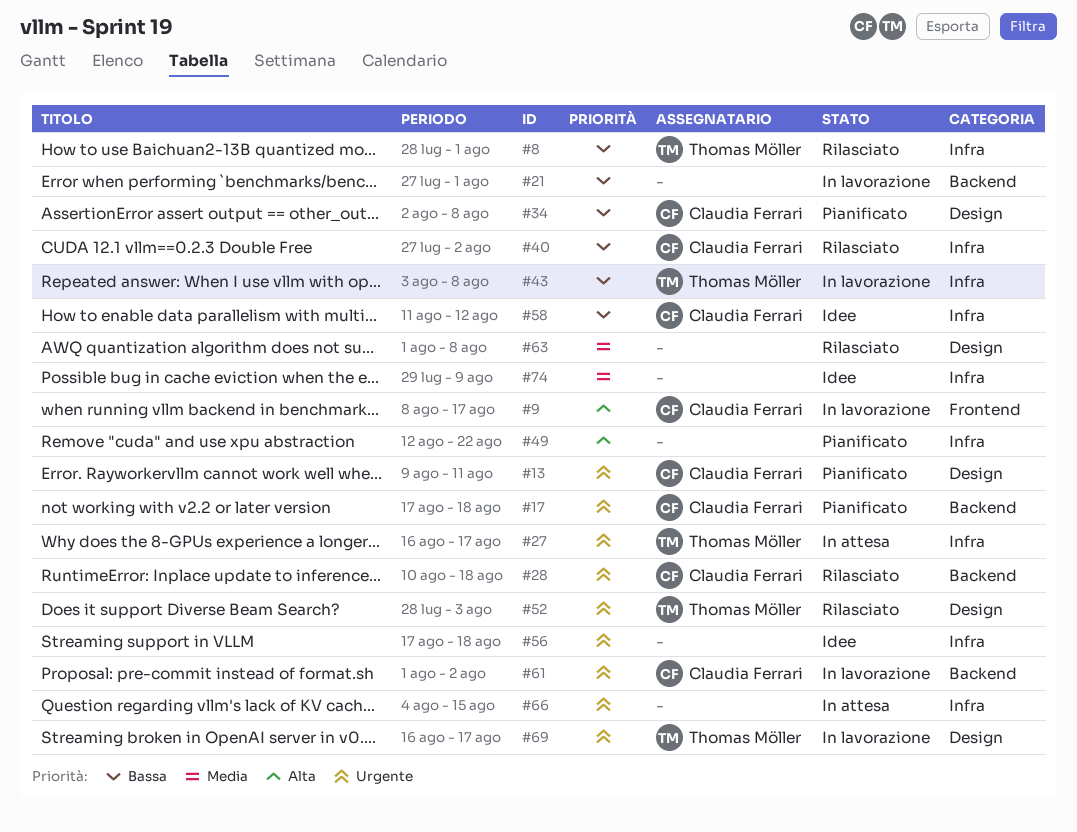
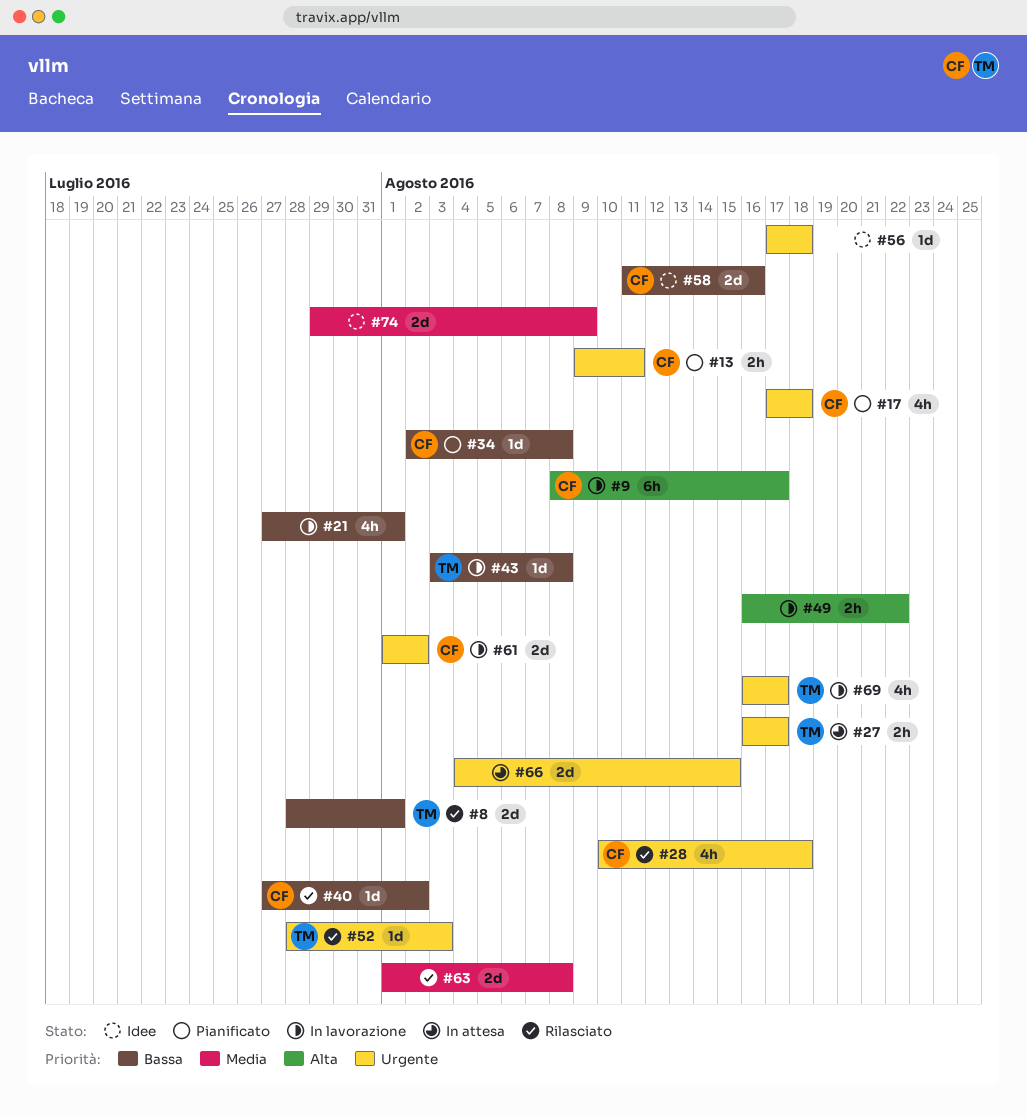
#49, status: Pianificato -> In lavorazione
#49, start: Aug 12 -> Aug 16
#58, due: Aug 12 -> Aug 16

